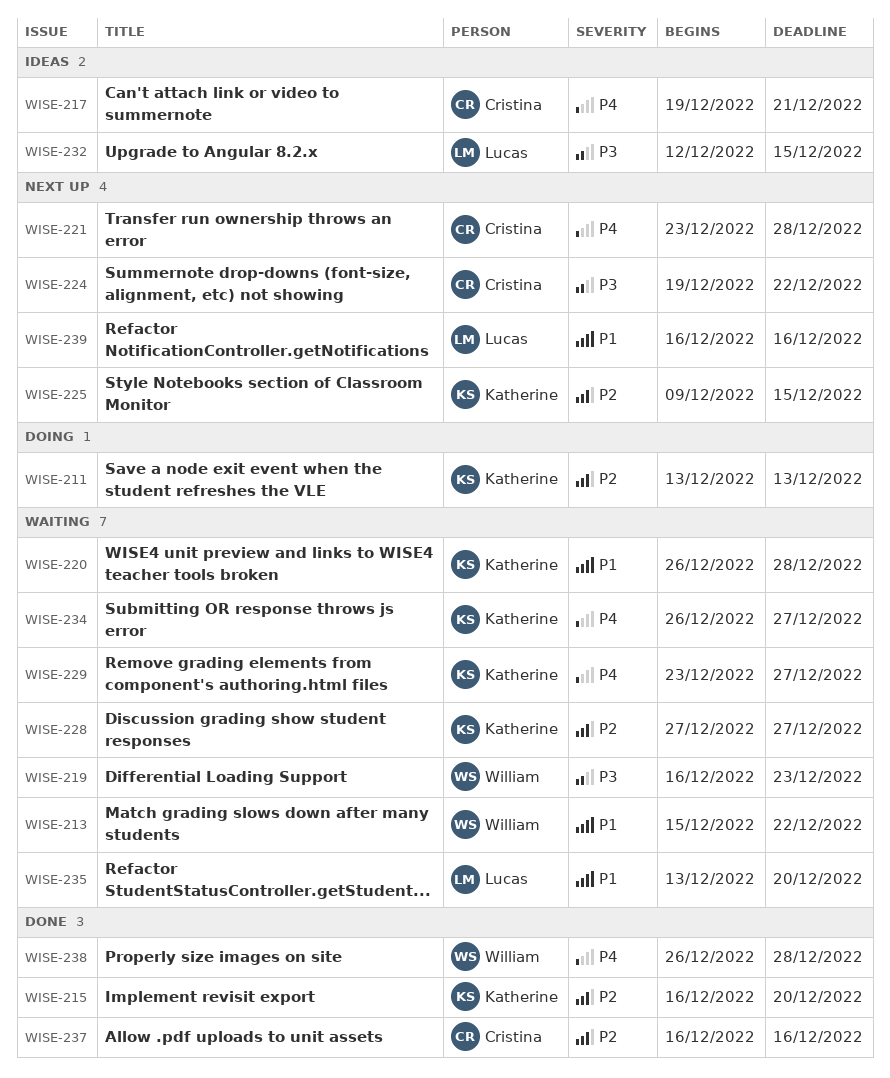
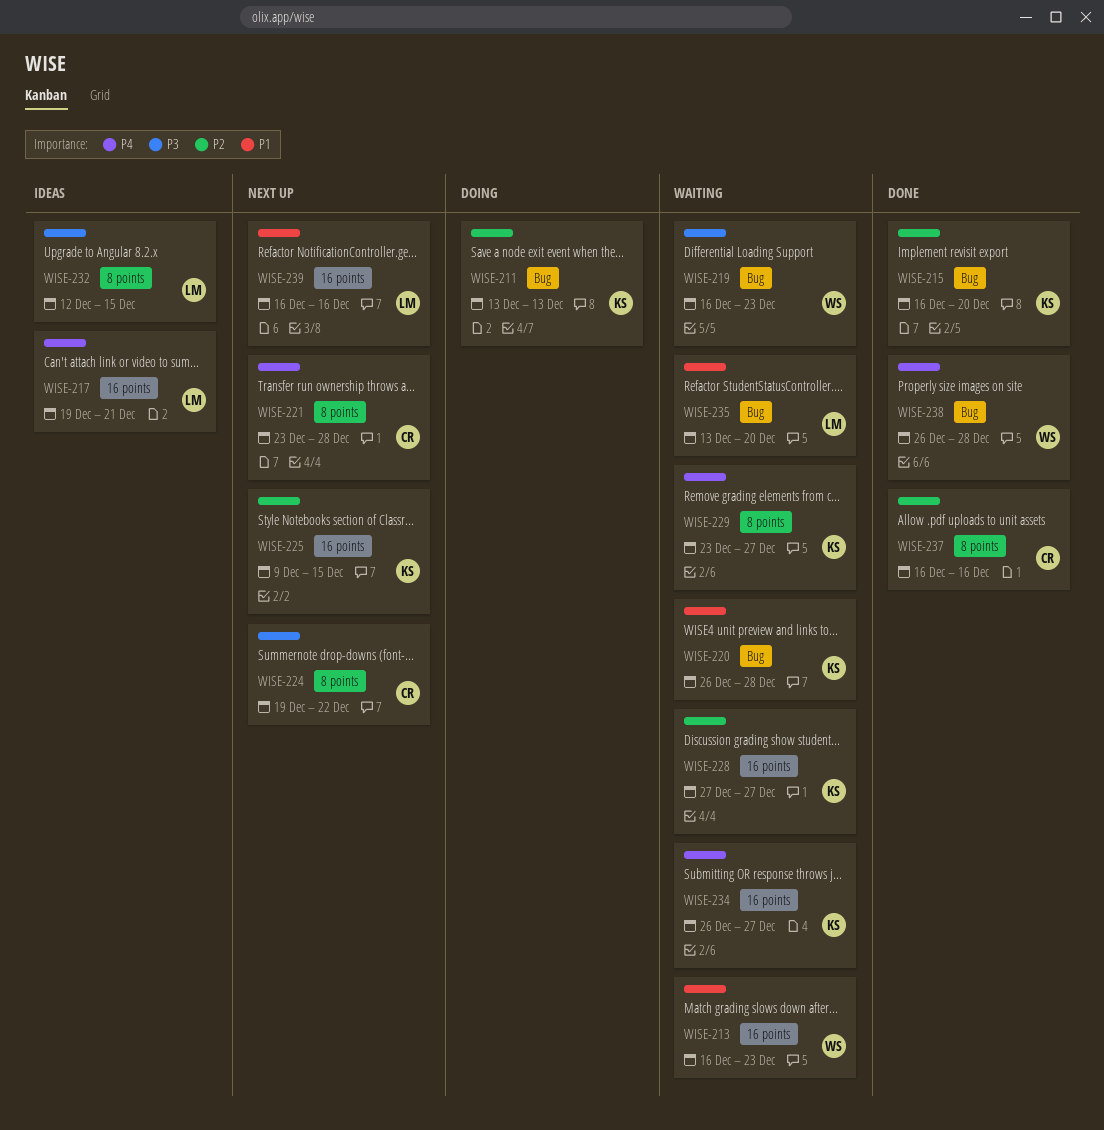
WISE-213, start: Dec 15 -> Dec 16
WISE-213, due: Dec 22 -> Dec 23
WISE-217, owner: Cristina -> Lucas

